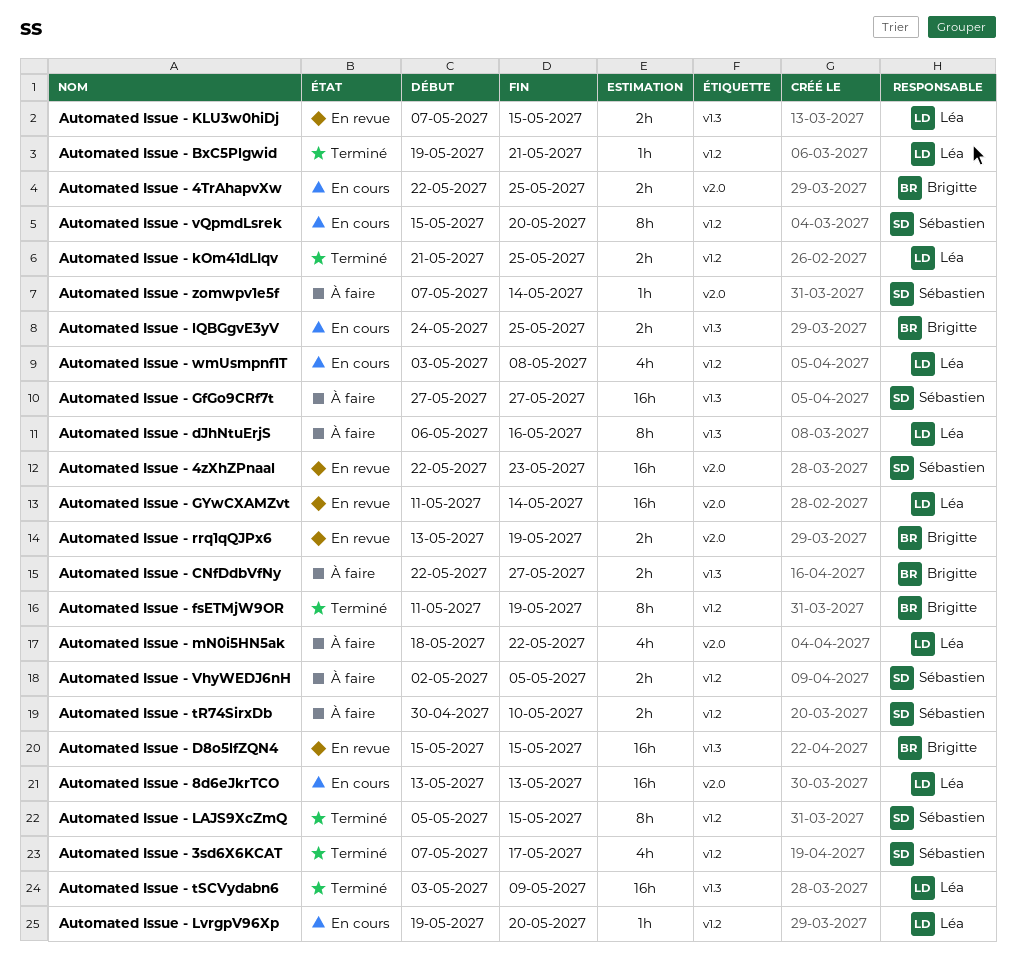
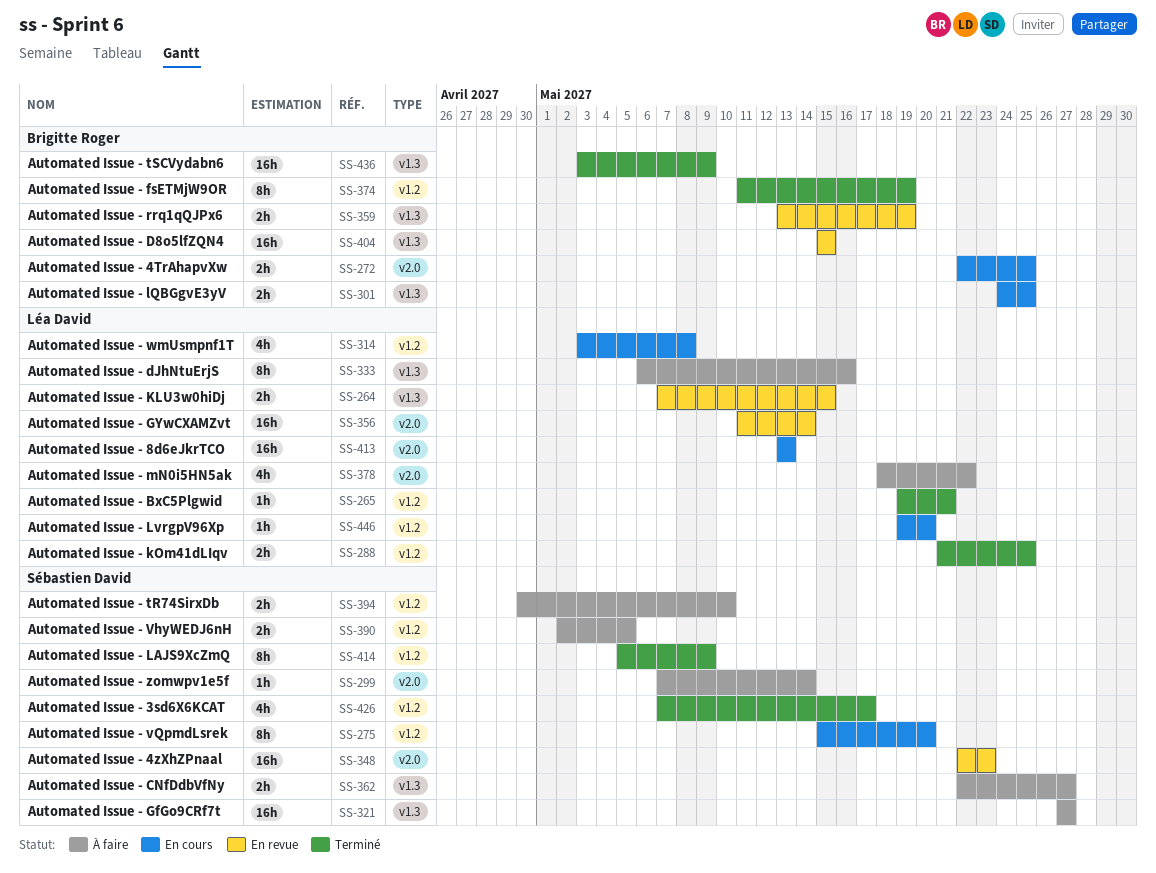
Automated Issue - CNfDdbVfNy, owner: Brigitte Roger -> Sébastien David
Automated Issue - LAJS9XcZmQ, due: May 15 -> May 9
Automated Issue - rrq1qQJPx6, label: v2.0 -> v1.3
Automated Issue - tSCVydabn6, owner: Léa David -> Brigitte Roger

